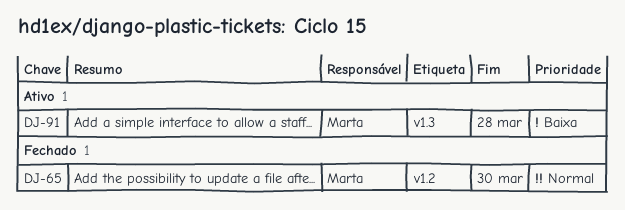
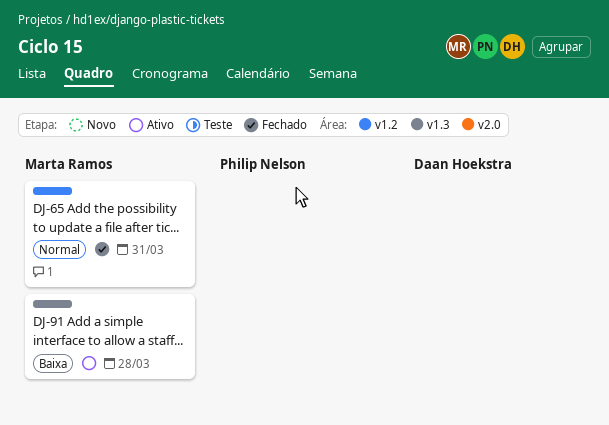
DJ-65, due: Mar 30 -> Mar 31

